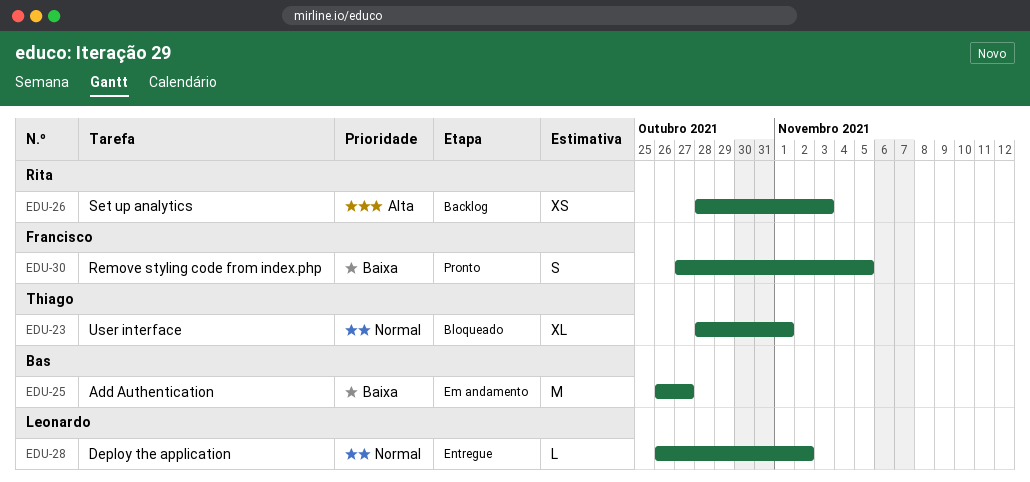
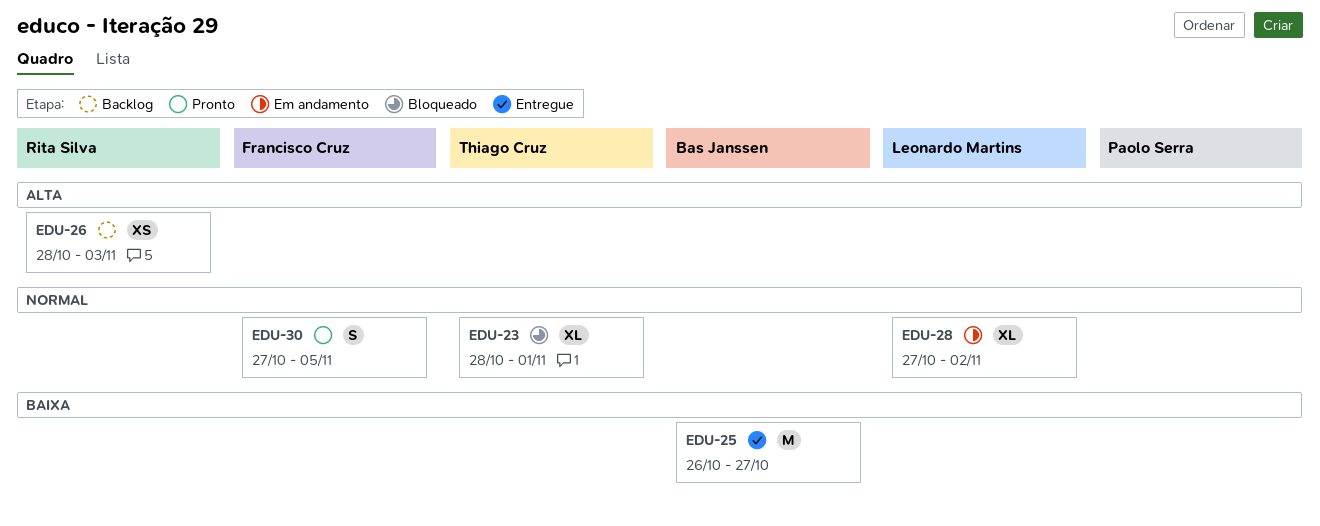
EDU-25, status: Em andamento -> Entregue
EDU-28, status: Entregue -> Em andamento
EDU-28, estimate: L -> XL
EDU-28, start: Oct 26 -> Oct 27
EDU-30, priority: Baixa -> Normal

